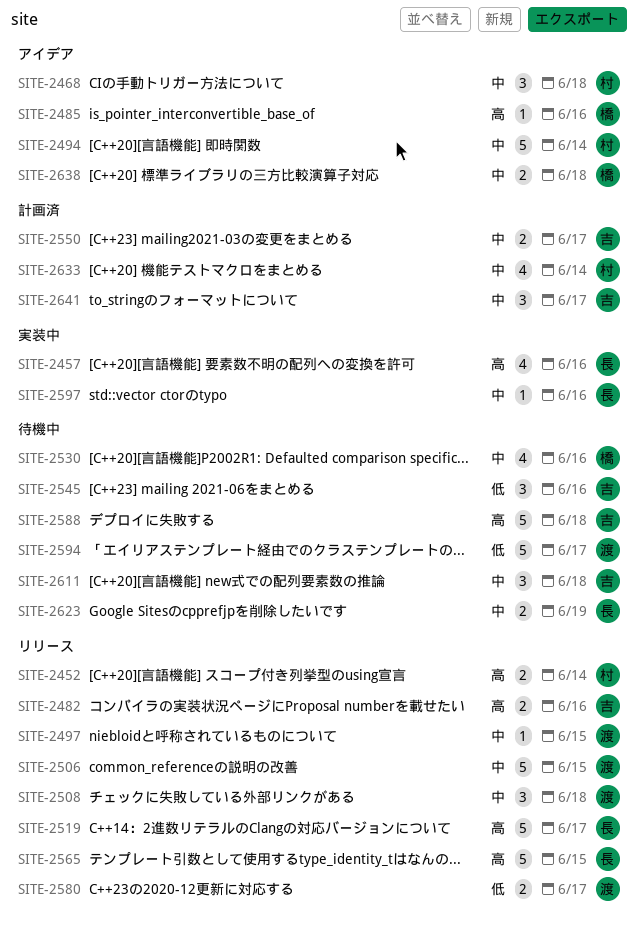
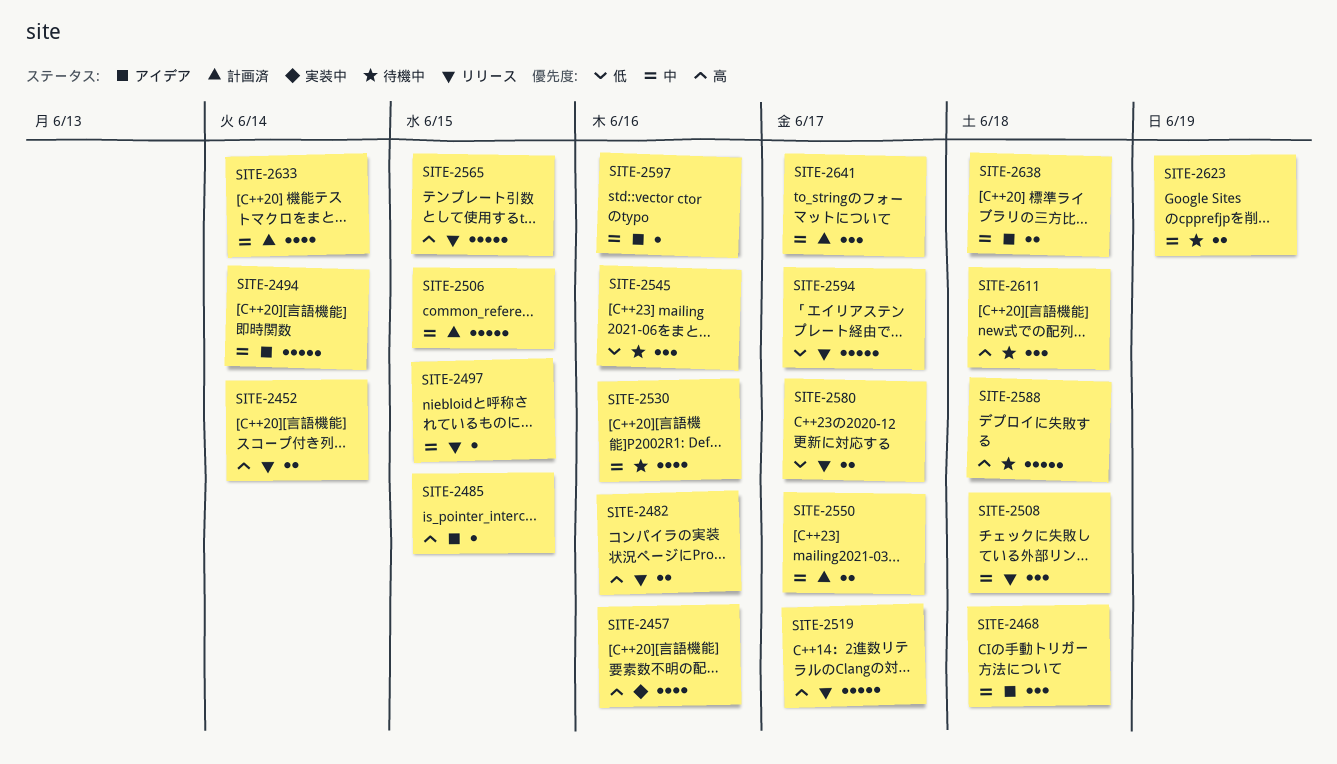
SITE-2485, due: Jun 16 -> Jun 15
SITE-2506, status: リリース -> 計画済
SITE-2594, status: 待機中 -> リリース
SITE-2597, status: 実装中 -> アイデア
SITE-2611, priority: 中 -> 高

